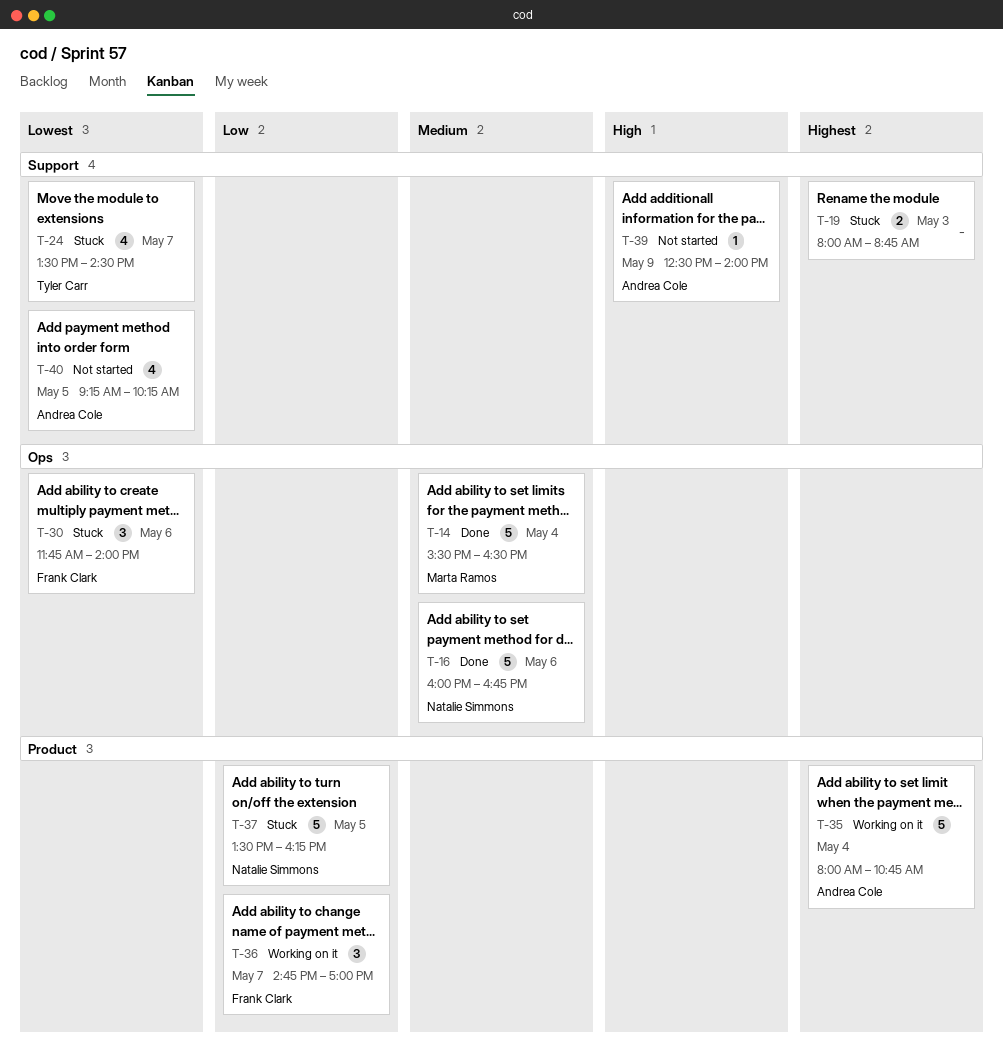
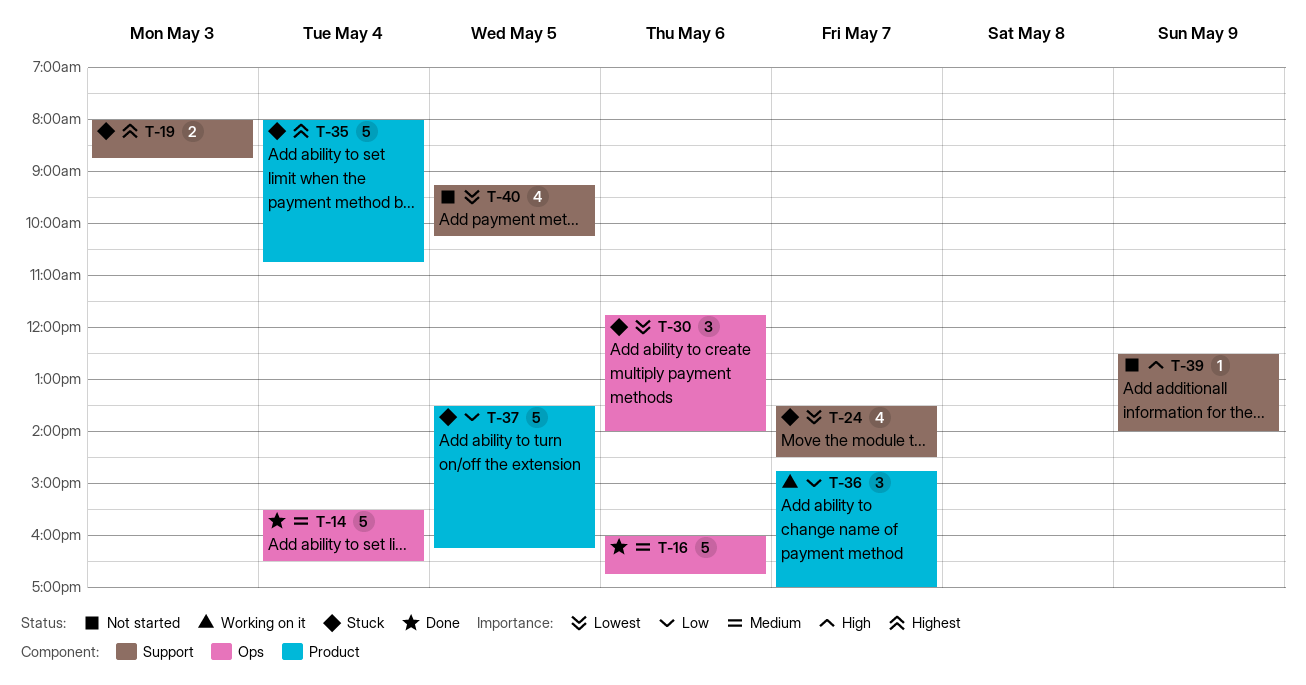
T-35, status: Working on it -> Stuck

